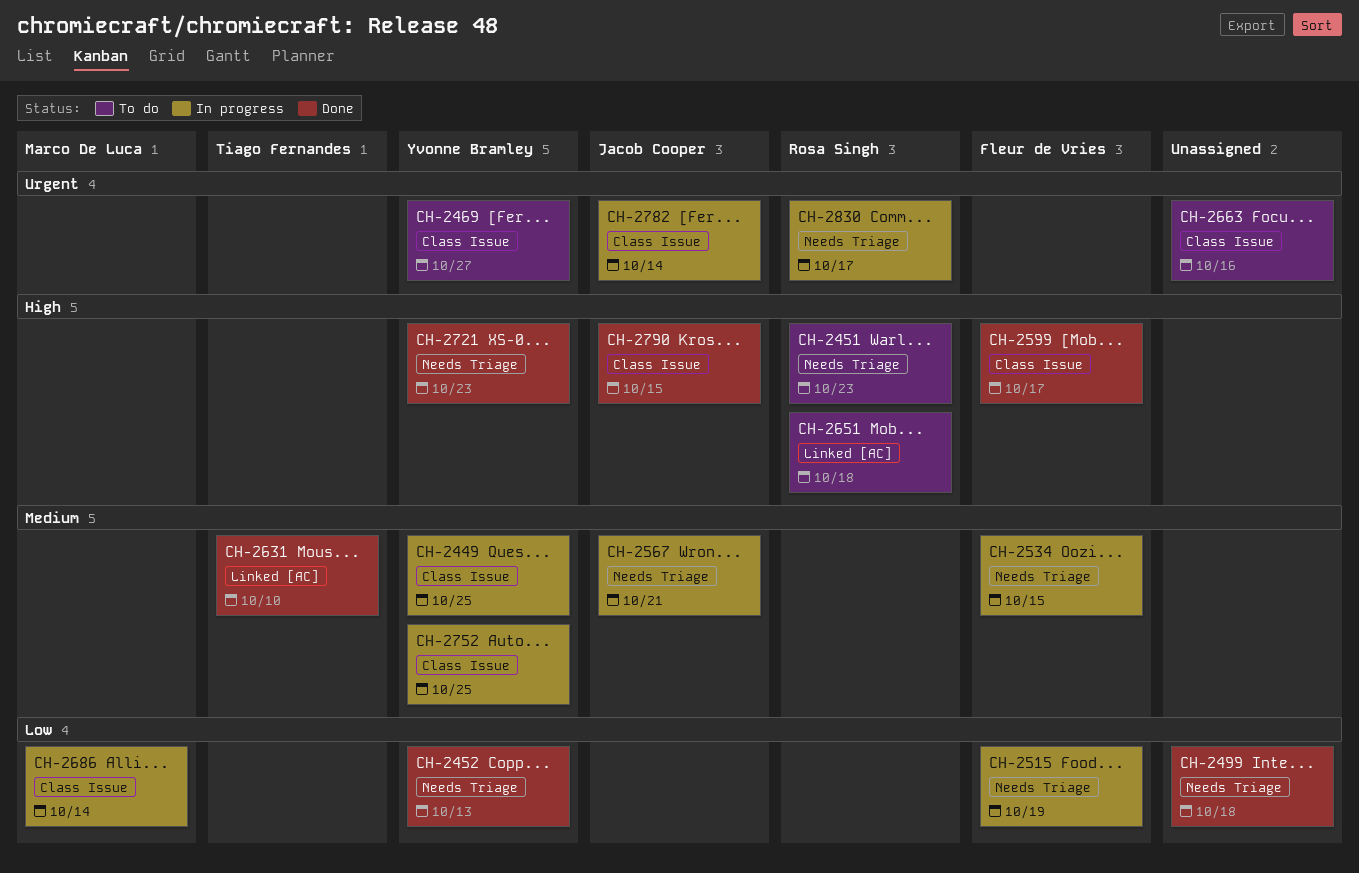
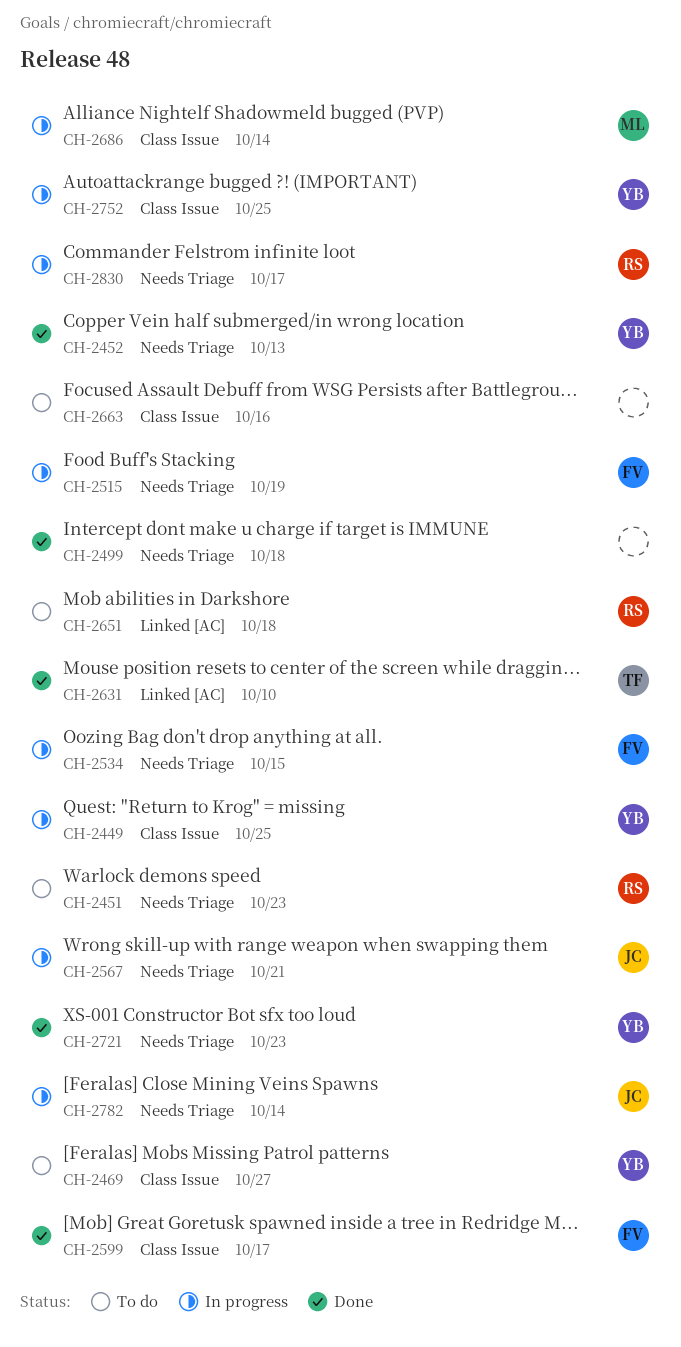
CH-2782, label: Class Issue -> Needs Triage
CH-2790: present -> none

